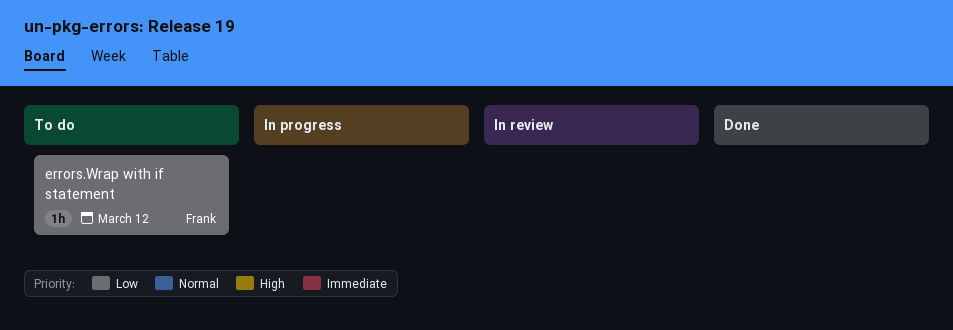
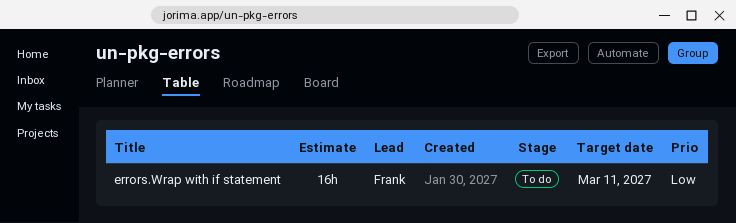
errors.Wrap with if statement, estimate: 1h -> 16h
errors.Wrap with if statement, due: Mar 12 -> Mar 11

